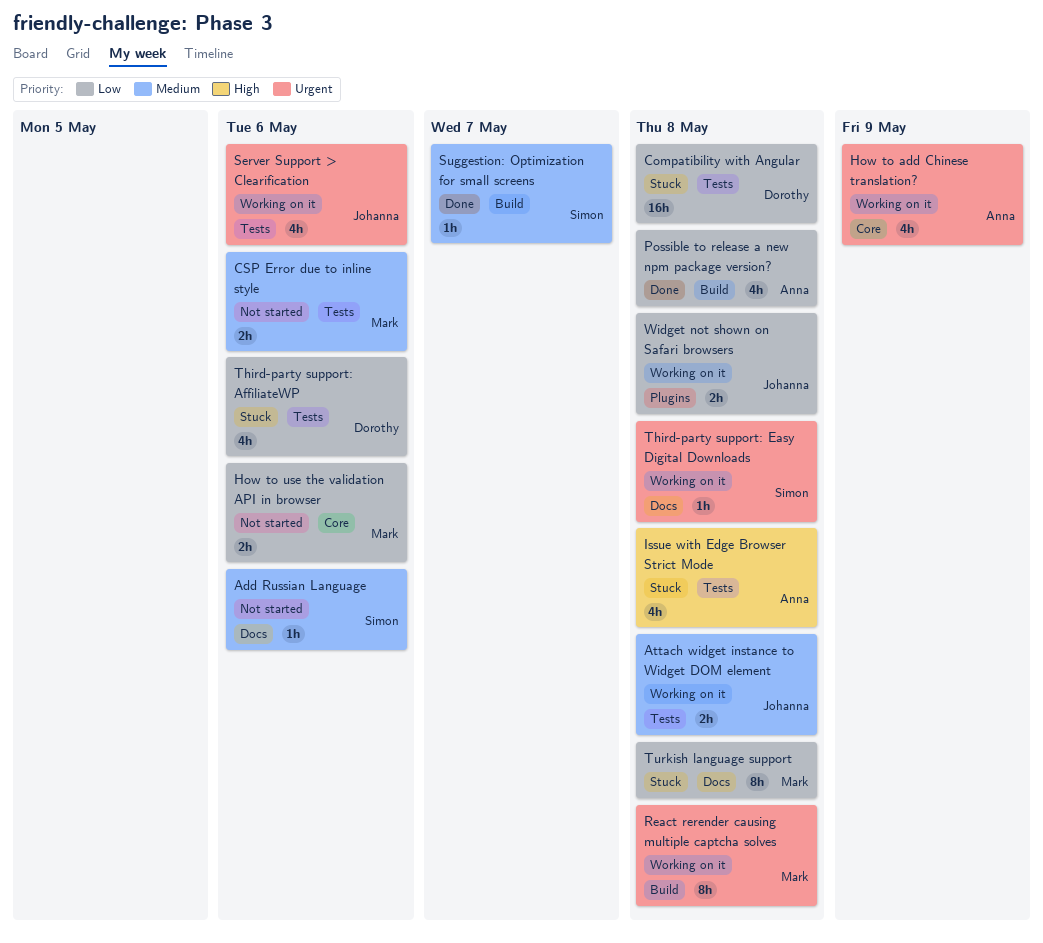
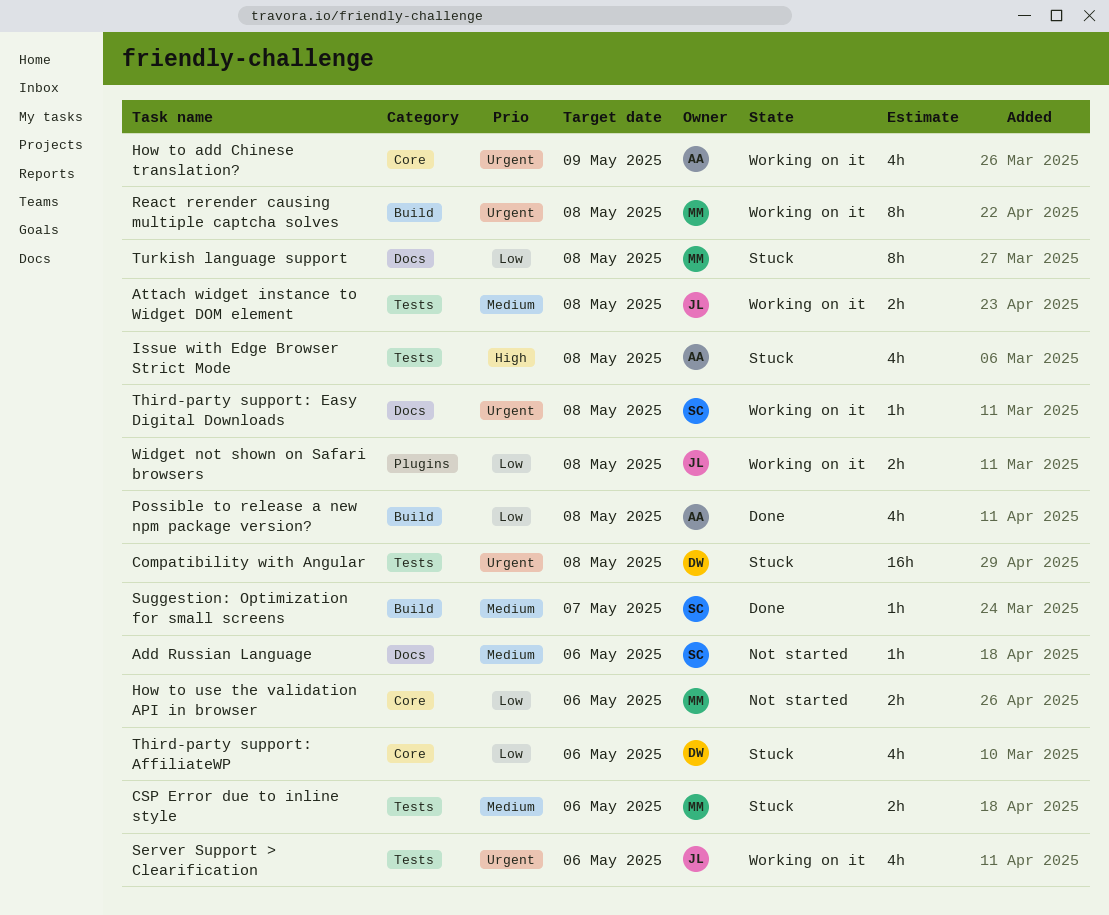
Compatibility with Angular, priority: Low -> Urgent
CSP Error due to inline style, status: Not started -> Stuck
Third-party support: AffiliateWP, label: Tests -> Core

